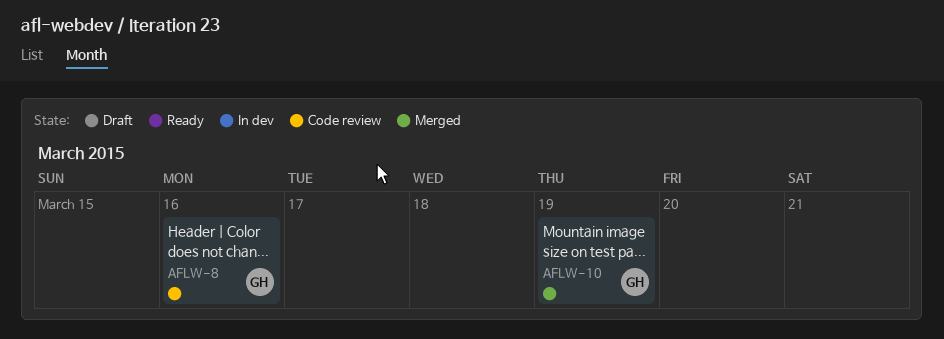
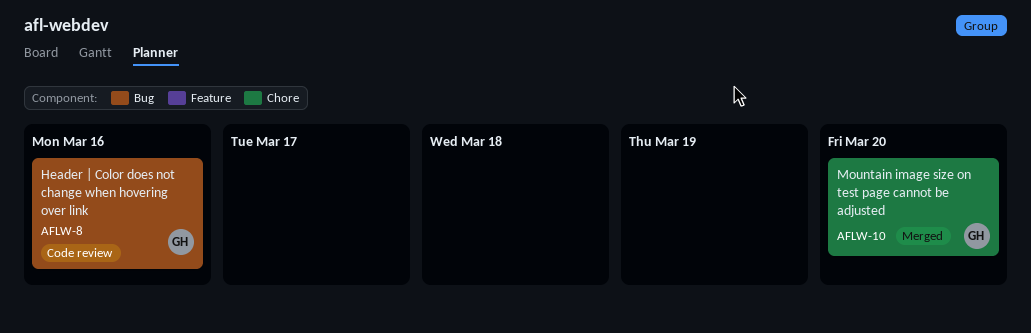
AFLW-10, due: Mar 19 -> Mar 20

